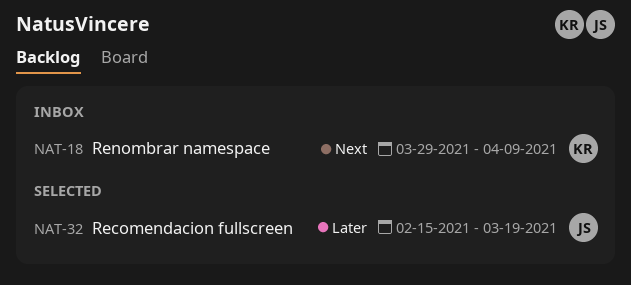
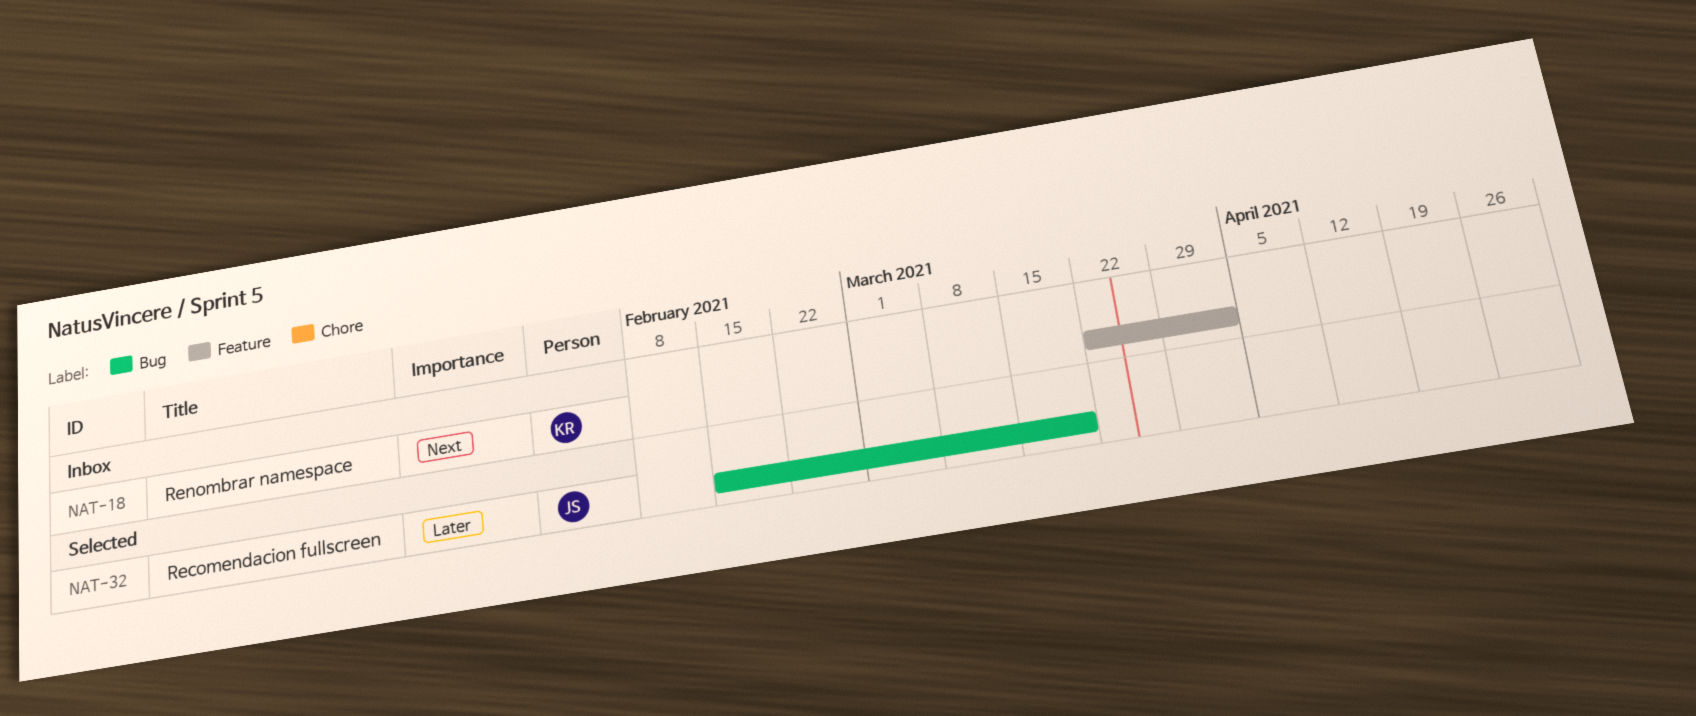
NAT-18, start: Mar 29 -> Mar 22
NAT-18, due: Apr 9 -> Apr 2

